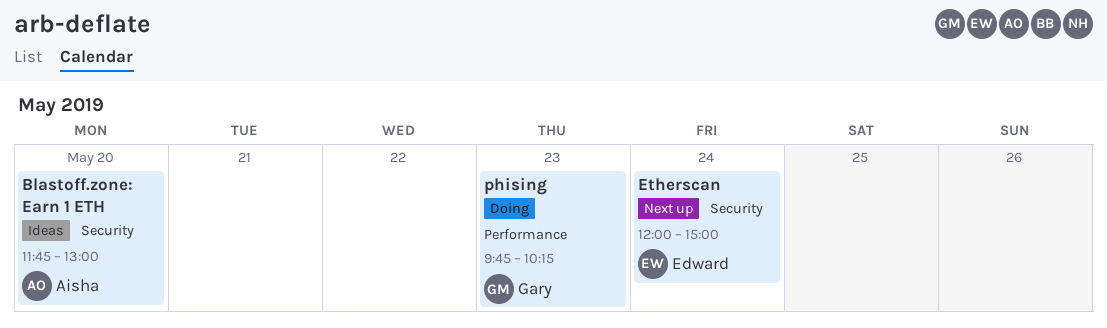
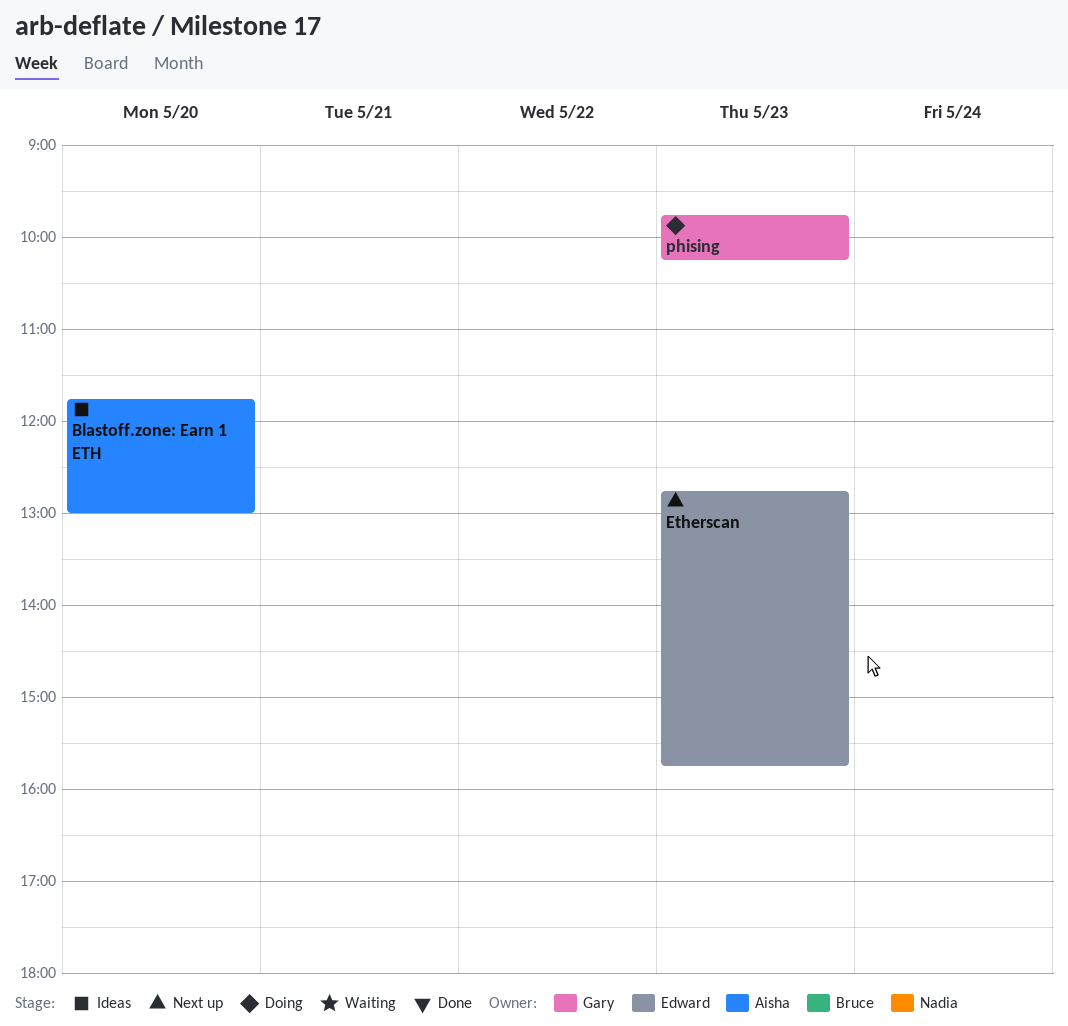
Etherscan, day: May 24 -> May 23
Etherscan, begins: 12:00 -> 12:45
Etherscan, ends: 15:00 -> 15:45

